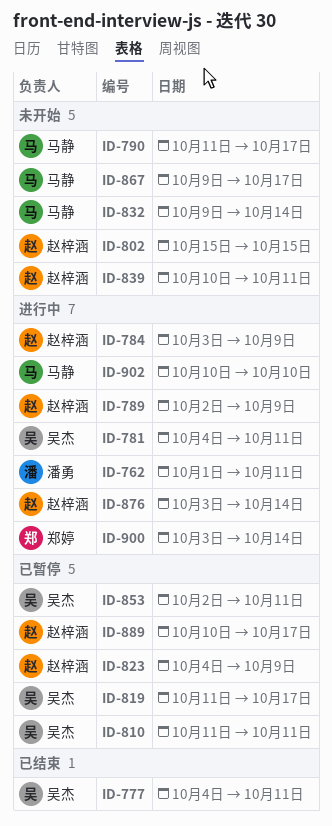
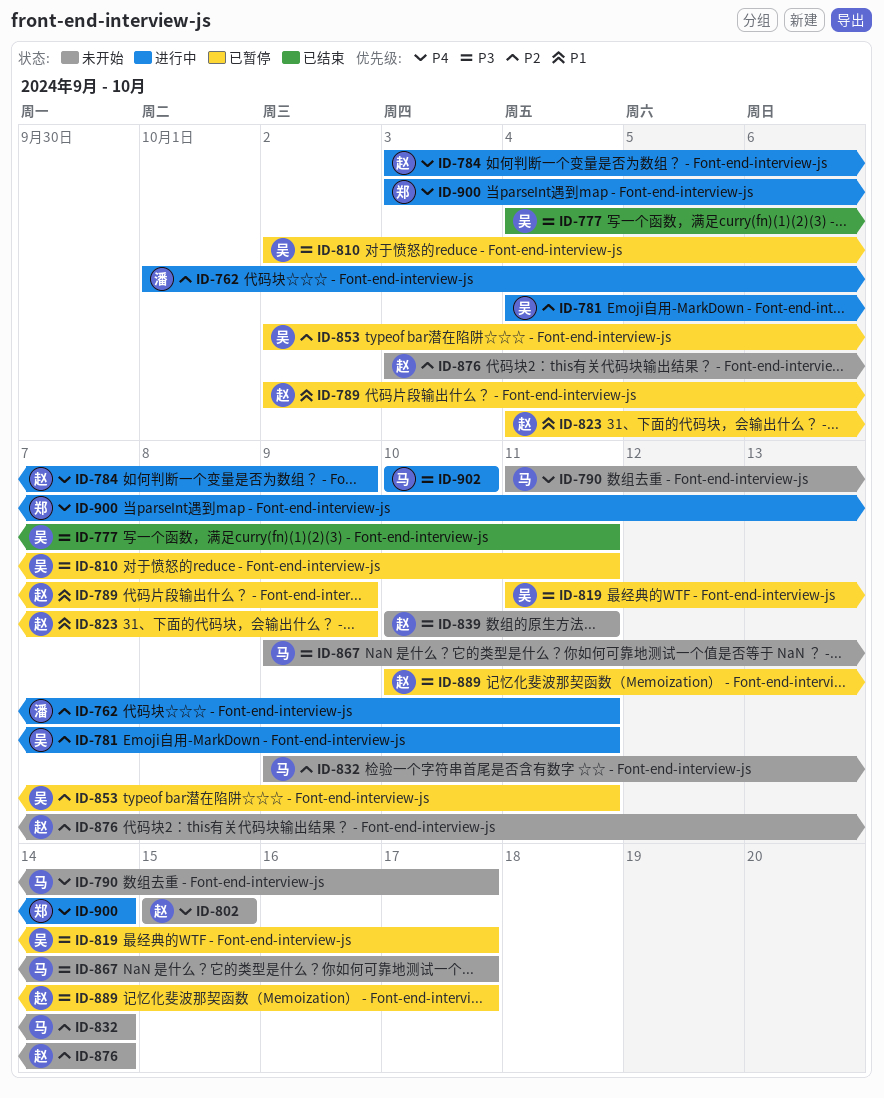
ID-789, status: 进行中 -> 已暂停
ID-810, start: Oct 11 -> Oct 2
ID-876, status: 进行中 -> 未开始

